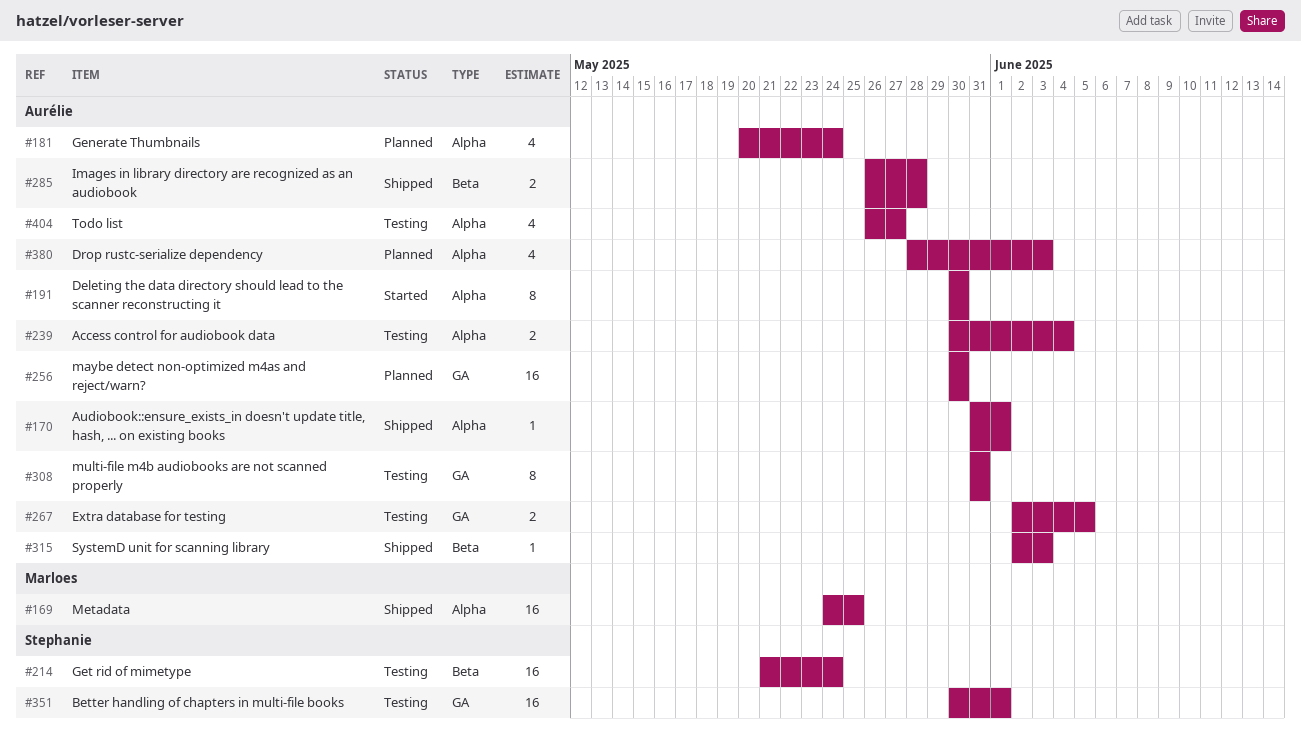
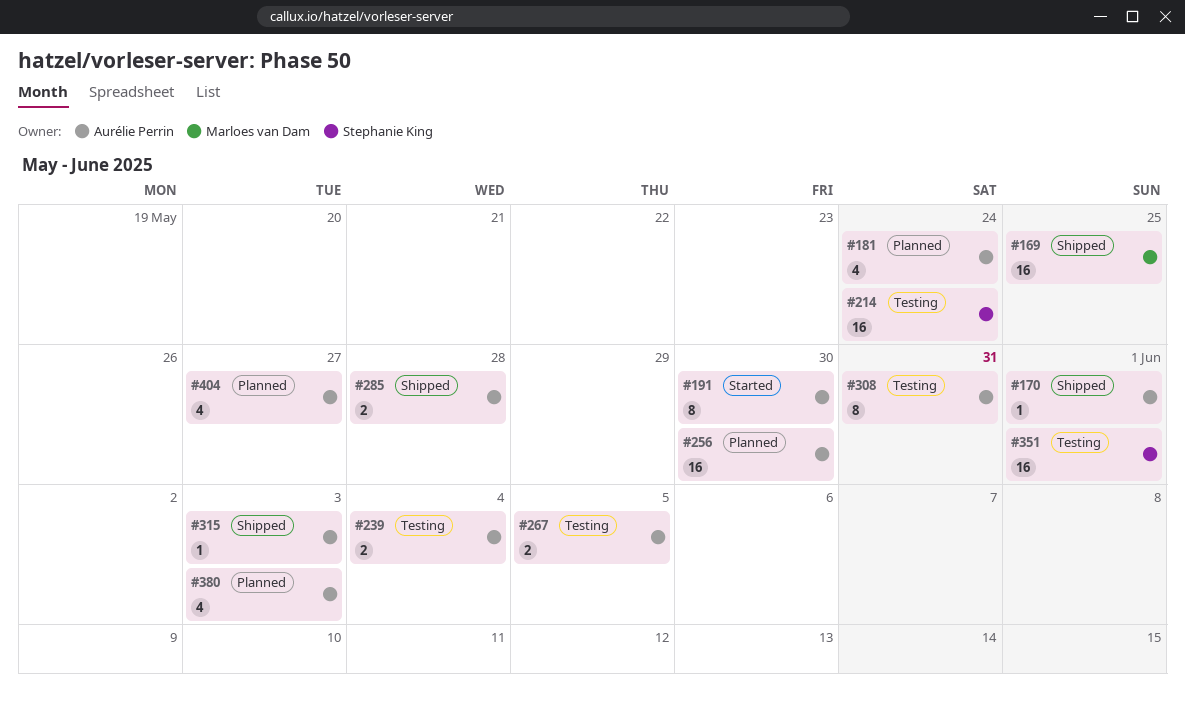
#404, status: Testing -> Planned

